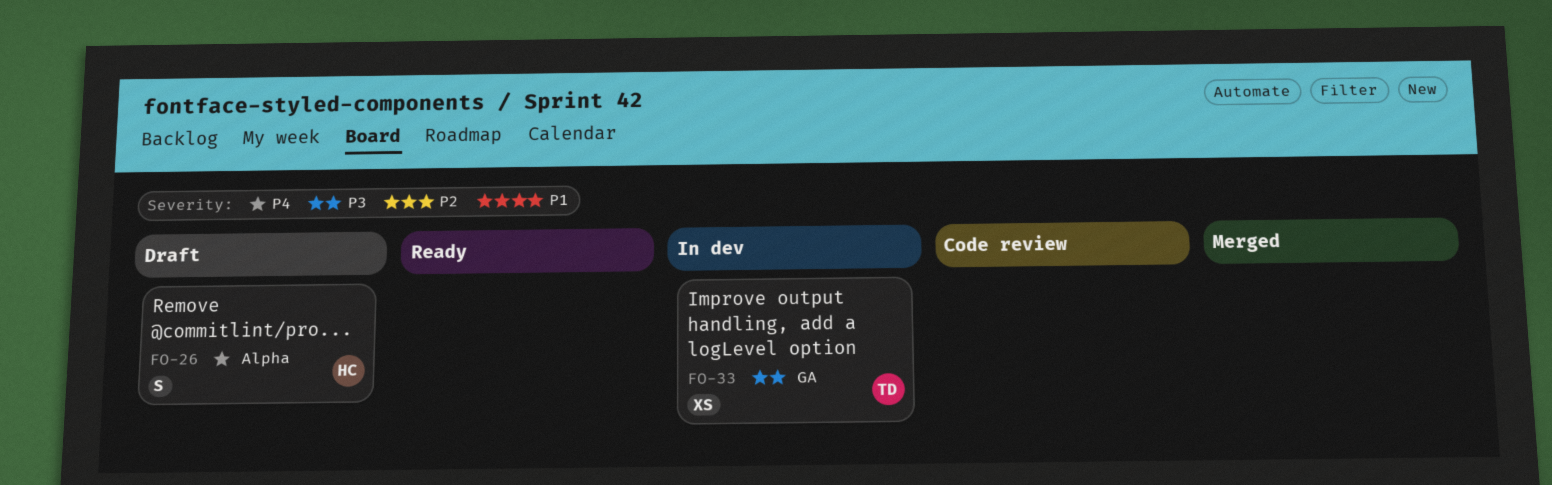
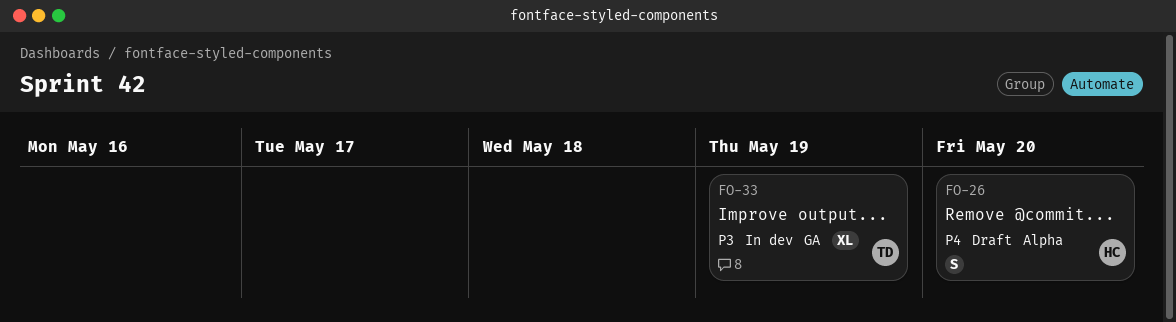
FO-33, estimate: XS -> XL

